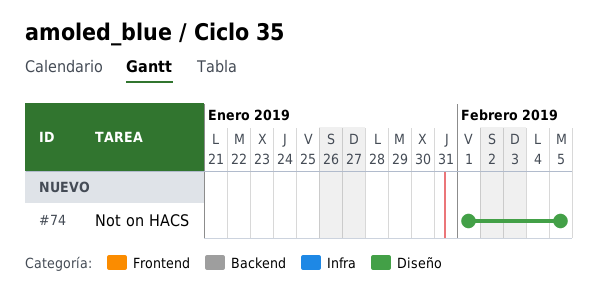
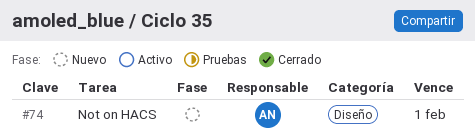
#74, due: Feb 5 -> Feb 1

